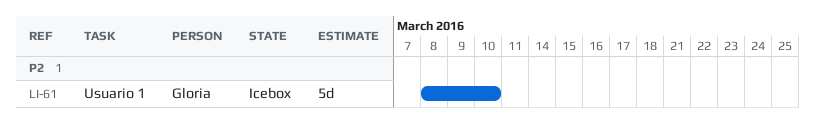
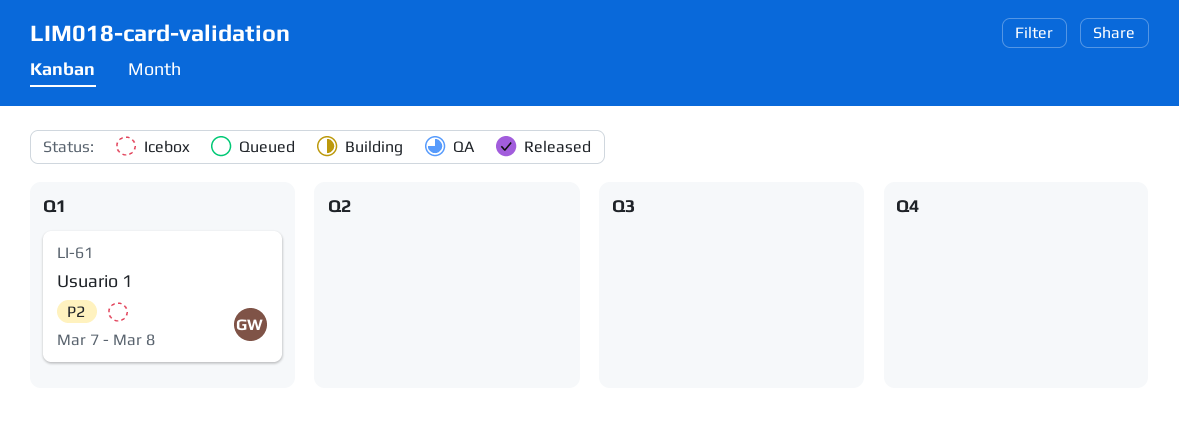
LI-61, start: Mar 8 -> Mar 7
LI-61, due: Mar 10 -> Mar 8

